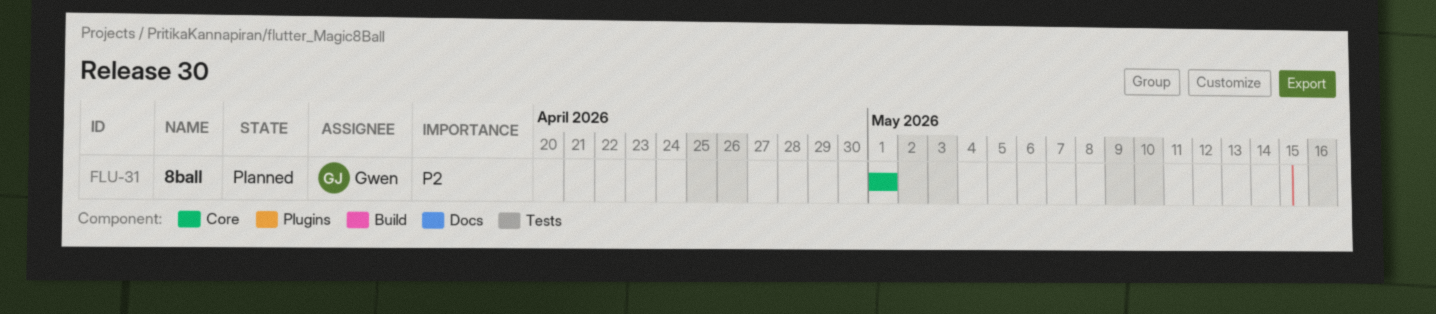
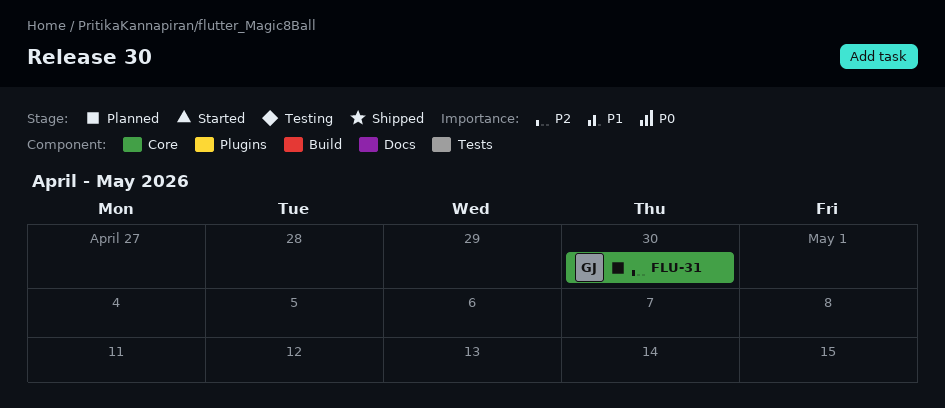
FLU-31, start: May 1 -> Apr 30
FLU-31, due: May 1 -> Apr 30

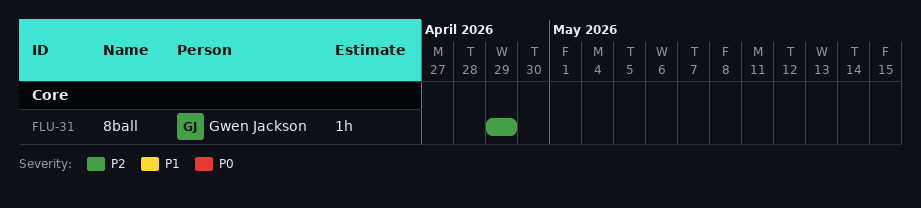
FLU-31, start: Apr 30 -> Apr 29
FLU-31, due: Apr 30 -> Apr 29

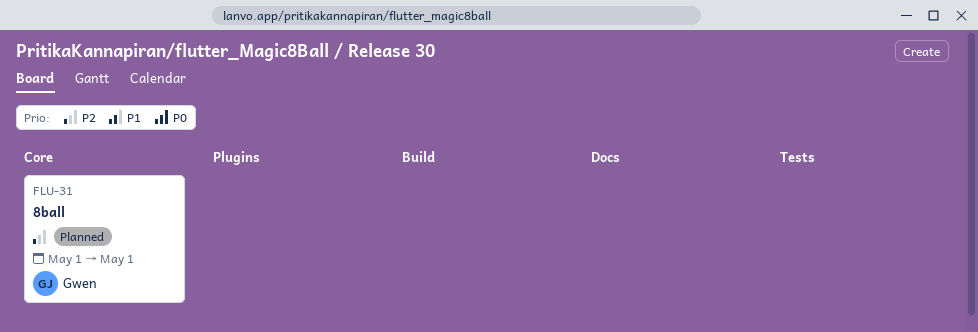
FLU-31, start: Apr 29 -> May 1
FLU-31, due: Apr 29 -> May 1

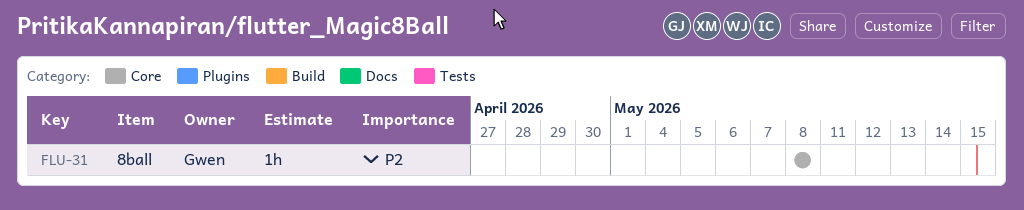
FLU-31, start: May 1 -> May 8
FLU-31, due: May 1 -> May 8

